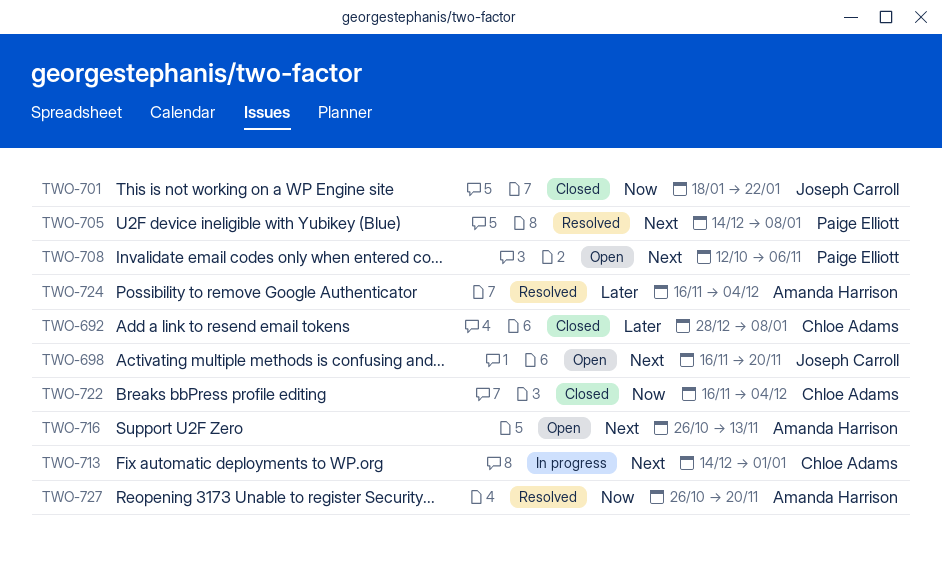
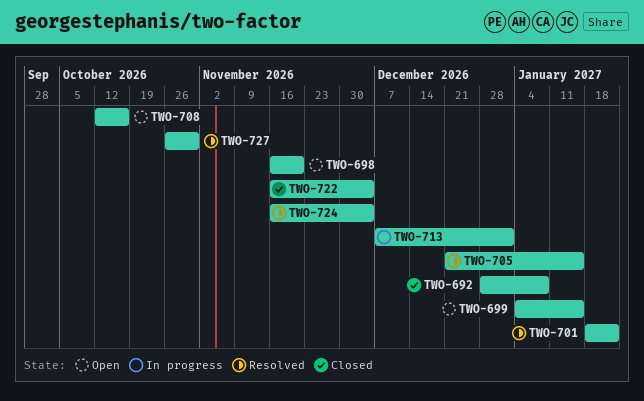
TWO-699: none -> present
TWO-701, status: Closed -> Resolved
TWO-705, start: Dec 14 -> Dec 21
TWO-705, due: Jan 8 -> Jan 15
TWO-708, due: Nov 6 -> Oct 16
TWO-713, start: Dec 14 -> Dec 7
TWO-716: present -> none
TWO-727, due: Nov 20 -> Oct 30

